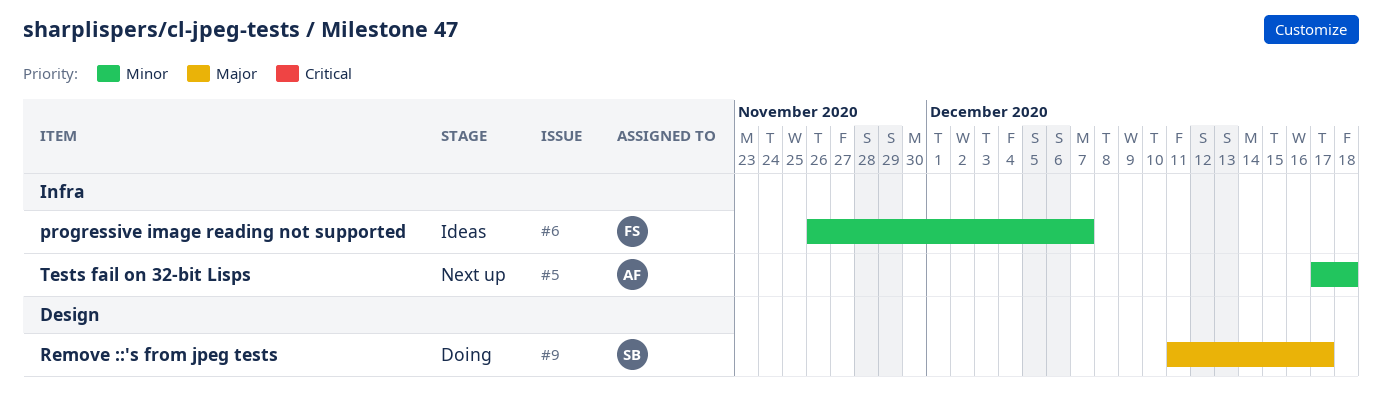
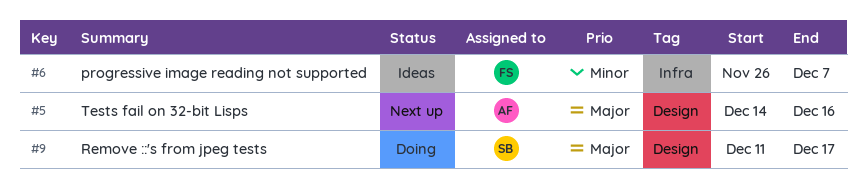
#5, priority: Minor -> Major
#5, label: Infra -> Design
#5, start: Dec 17 -> Dec 14
#5, due: Dec 18 -> Dec 16

